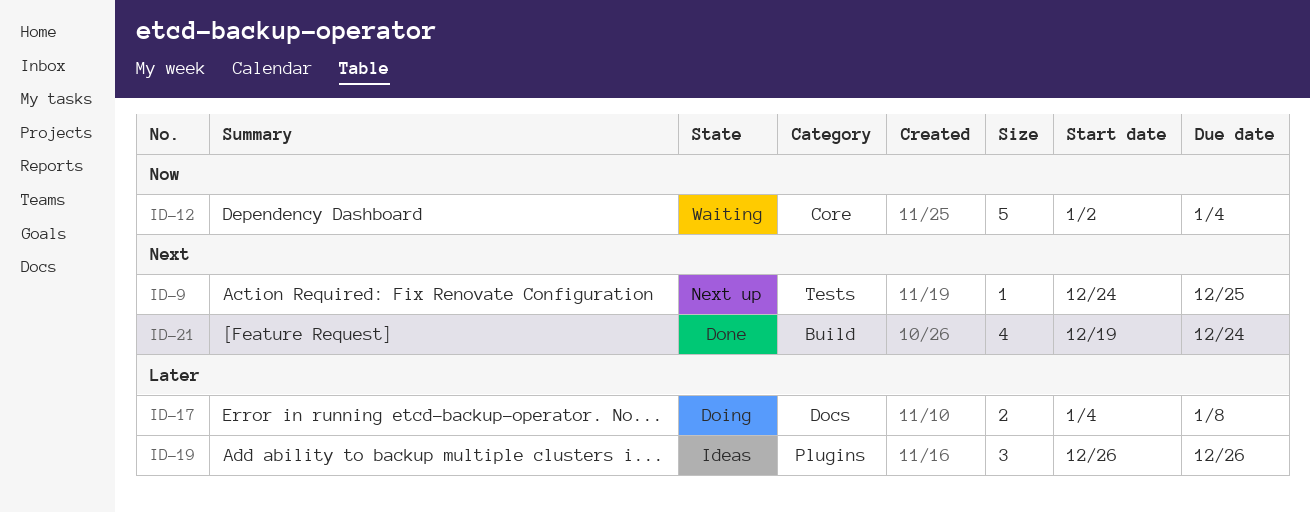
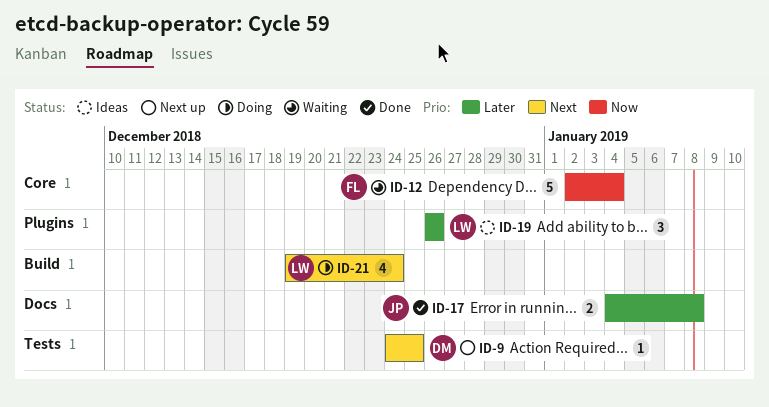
ID-17, status: Doing -> Done
ID-21, status: Done -> Doing

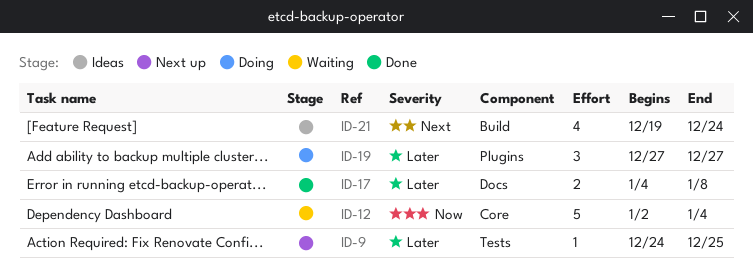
ID-9, priority: Next -> Later
ID-19, status: Ideas -> Doing
ID-19, start: Dec 26 -> Dec 27
ID-19, due: Dec 26 -> Dec 27
ID-21, status: Doing -> Ideas

